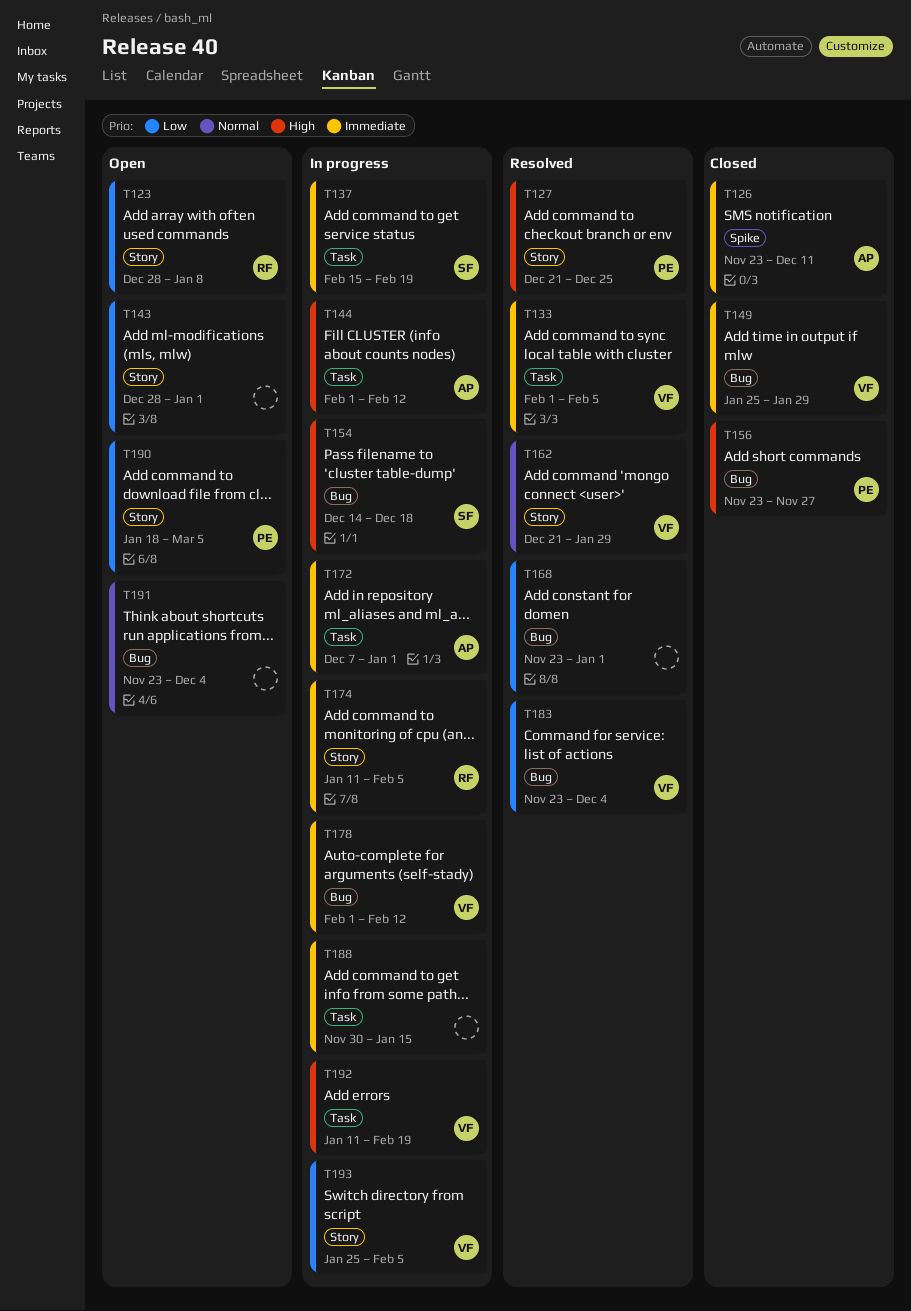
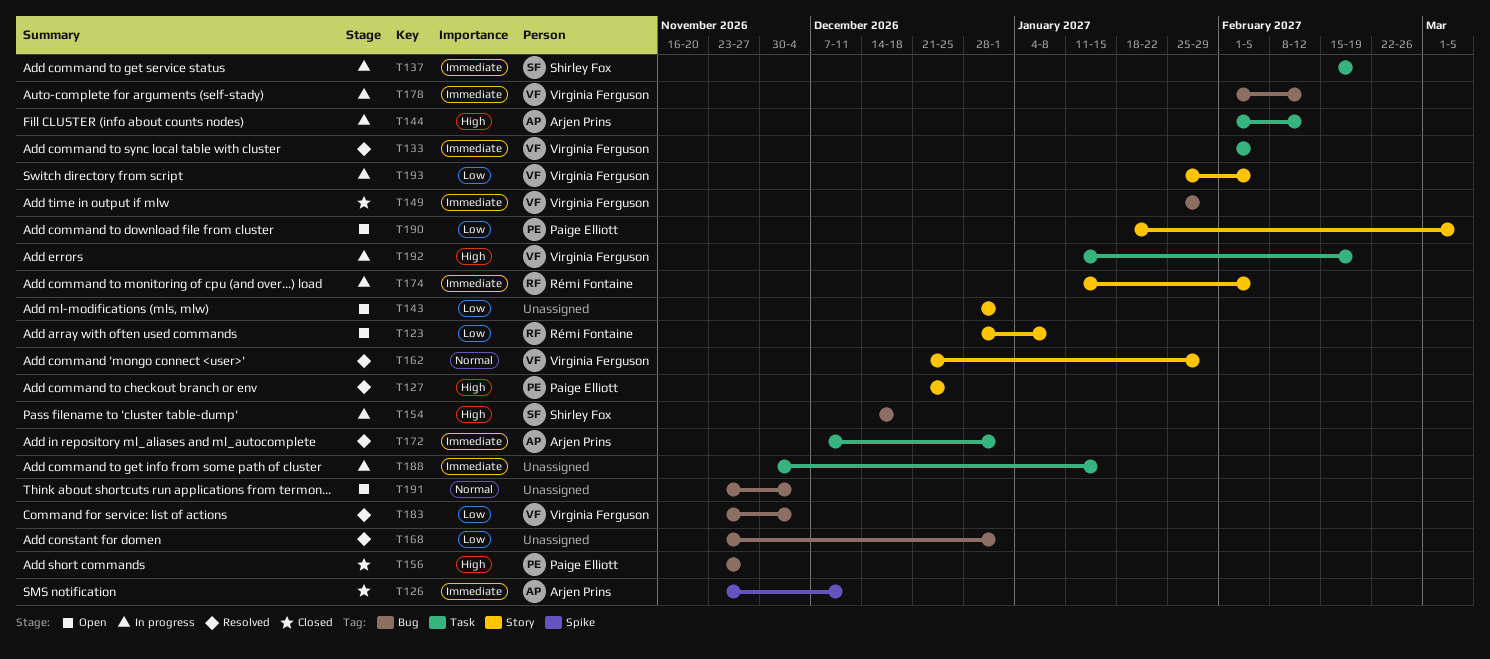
T172, status: In progress -> Resolved

